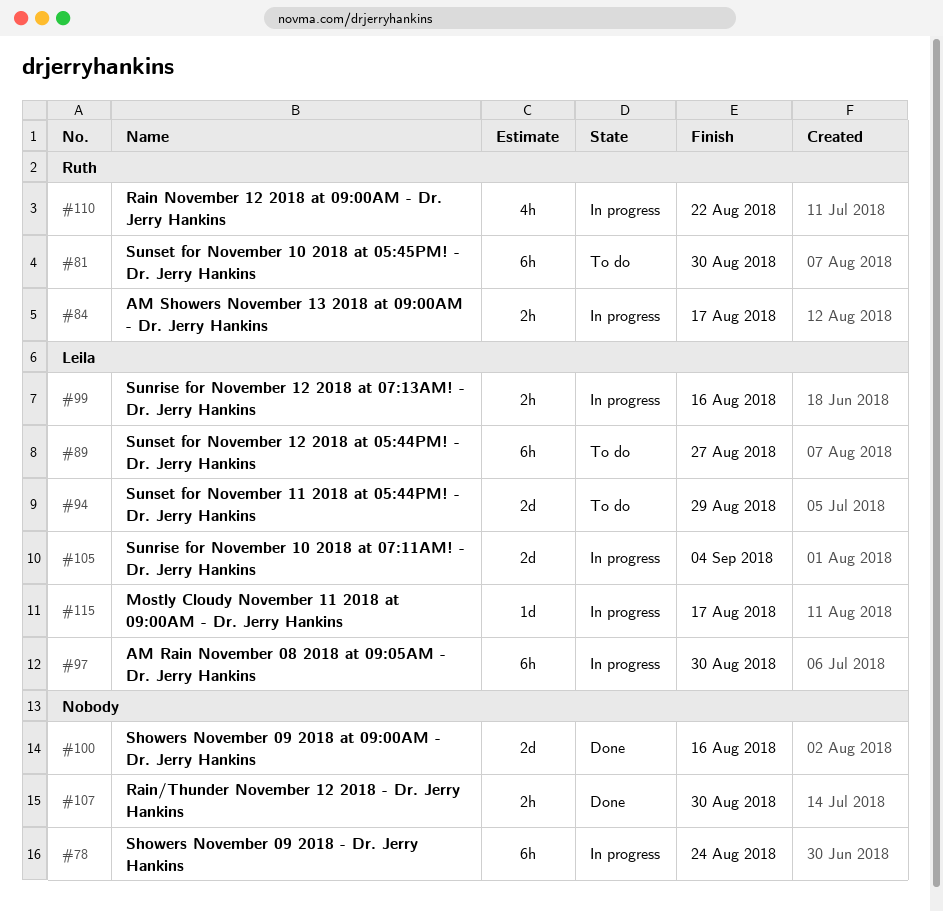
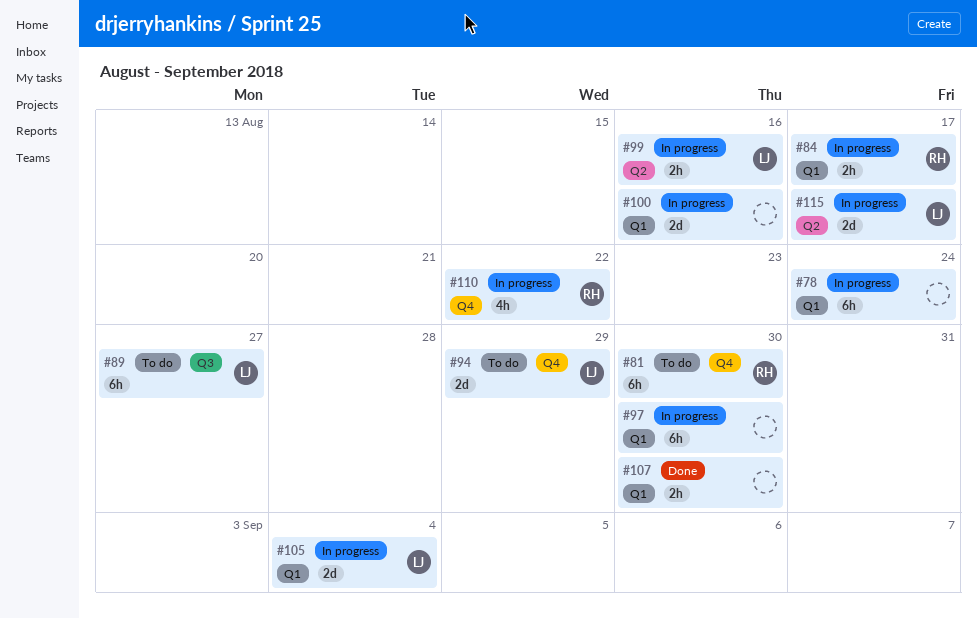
#97, owner: Leila -> none
#100, status: Done -> In progress
#115, estimate: 1d -> 2d

